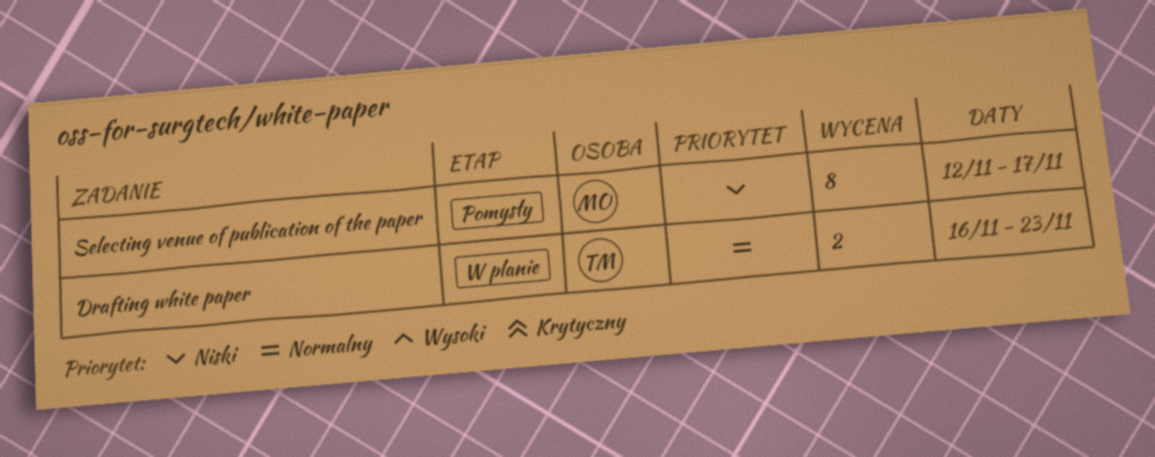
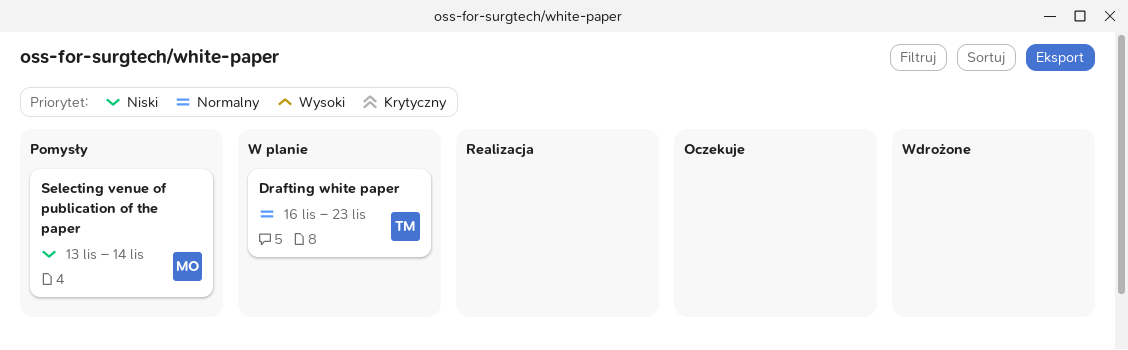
Selecting venue of publication of the paper, start: Nov 12 -> Nov 13
Selecting venue of publication of the paper, due: Nov 17 -> Nov 14

